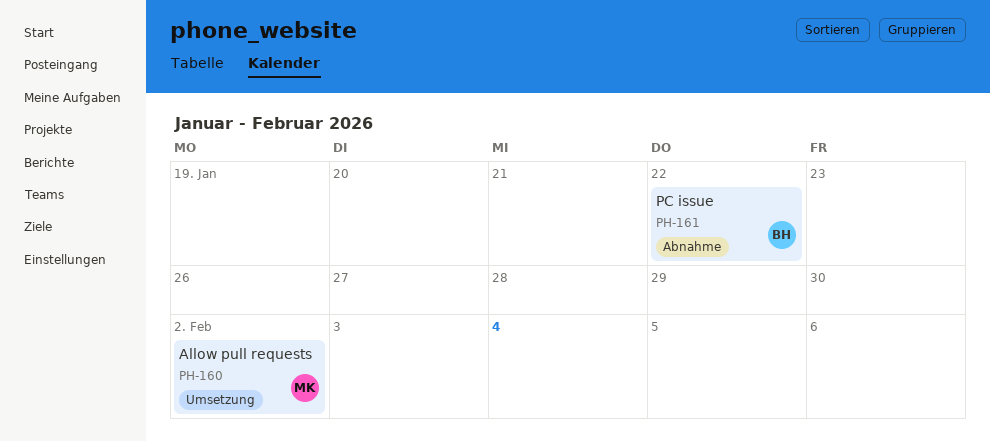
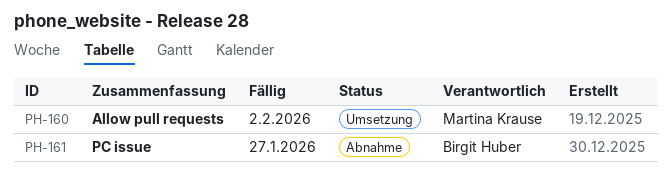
PH-161, due: Jan 22 -> Jan 27

